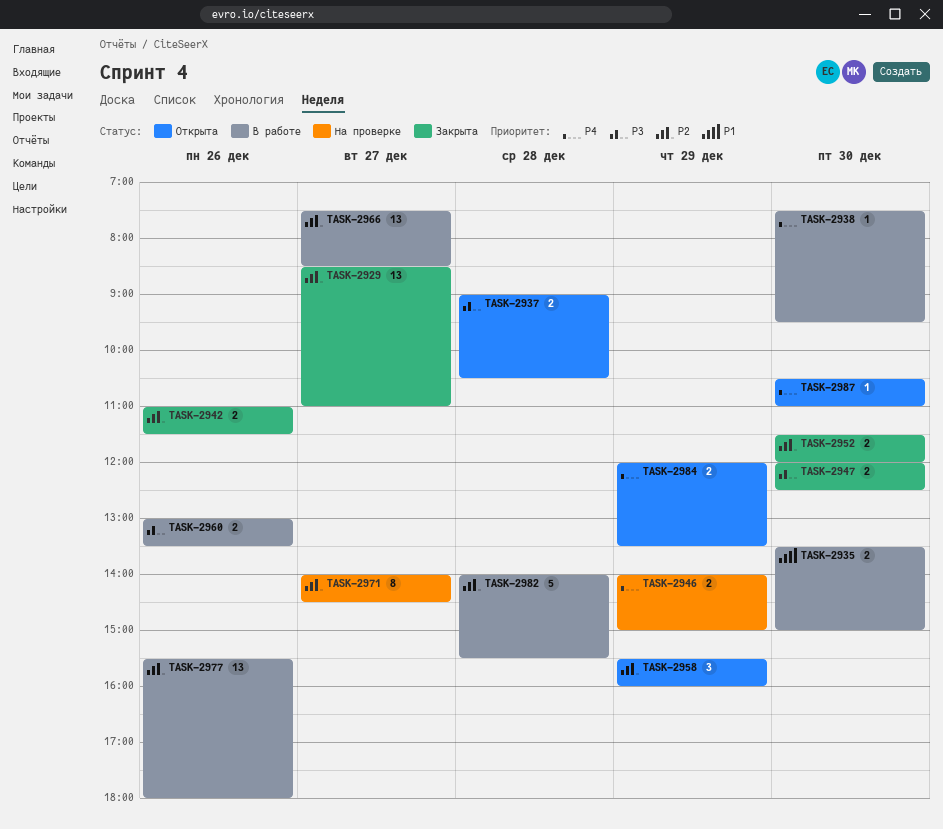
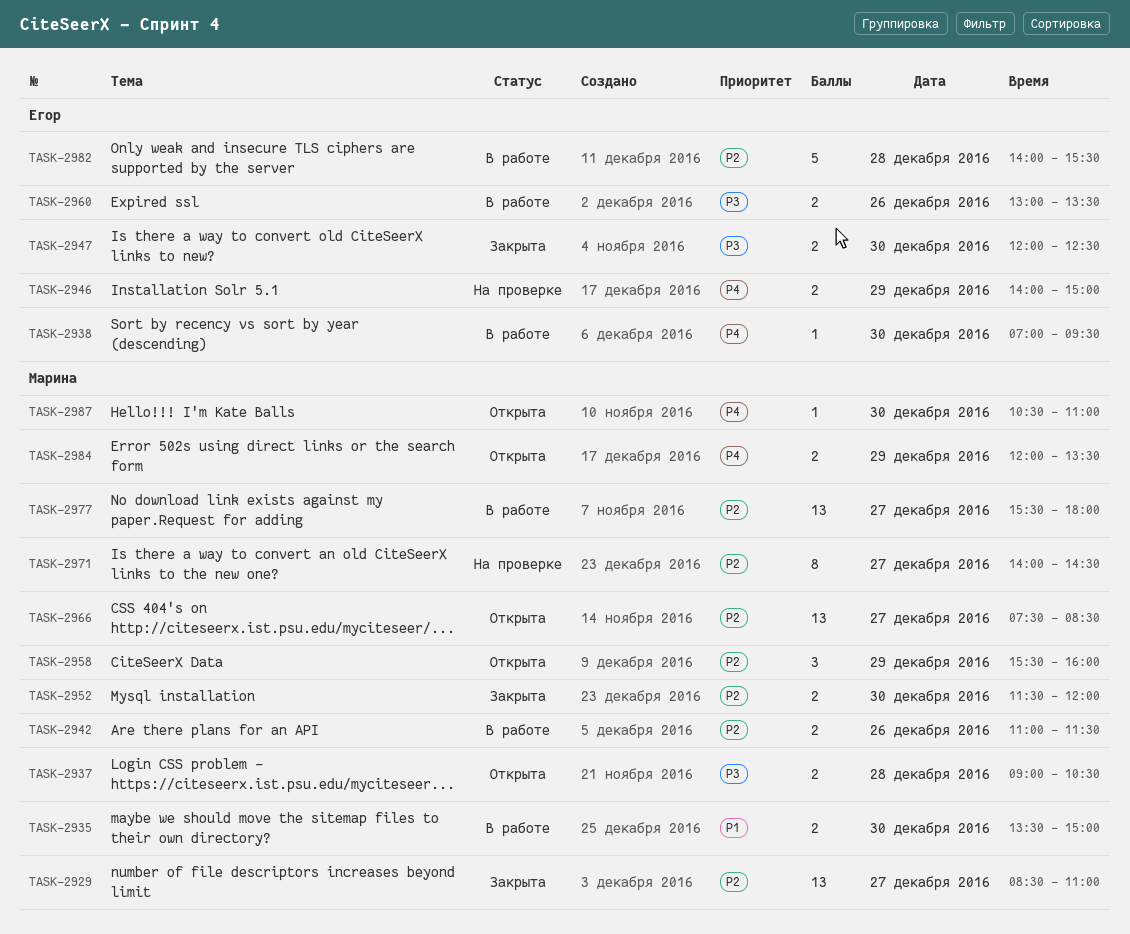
TASK-2938, begins: 07:30 -> 07:00
TASK-2942, status: Закрыта -> В работе
TASK-2966, status: В работе -> Открыта
TASK-2977, day: Dec 26 -> Dec 27

